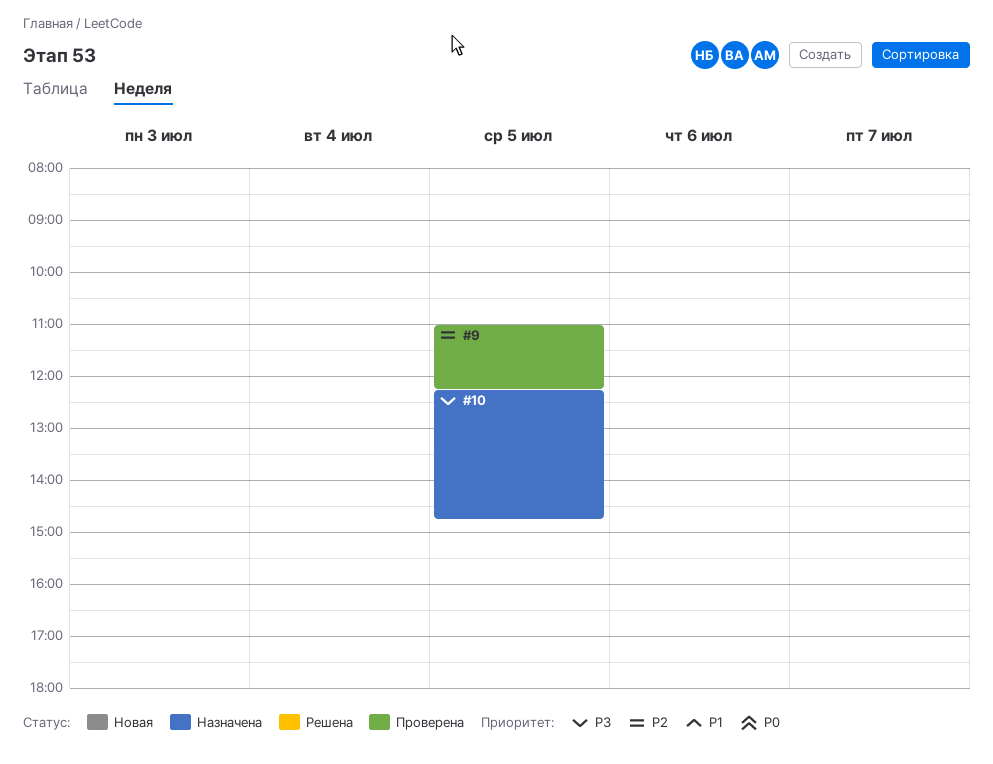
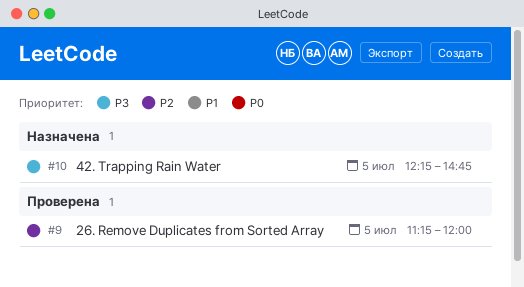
#9, begins: 11:00 -> 11:15
#9, ends: 12:15 -> 12:00

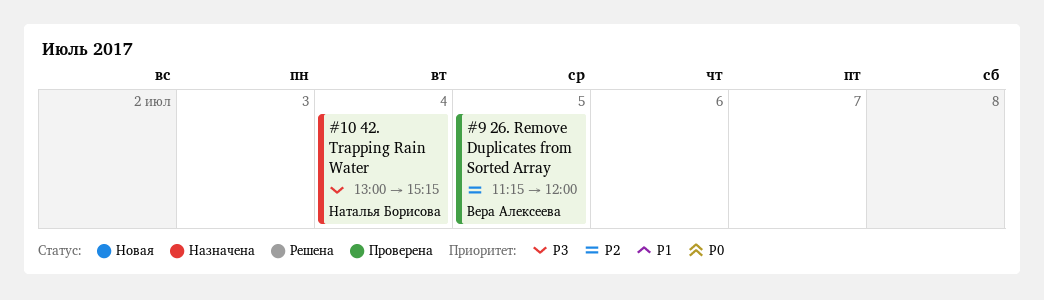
#10, day: Jul 5 -> Jul 4
#10, begins: 12:15 -> 13:00
#10, ends: 14:45 -> 15:15

